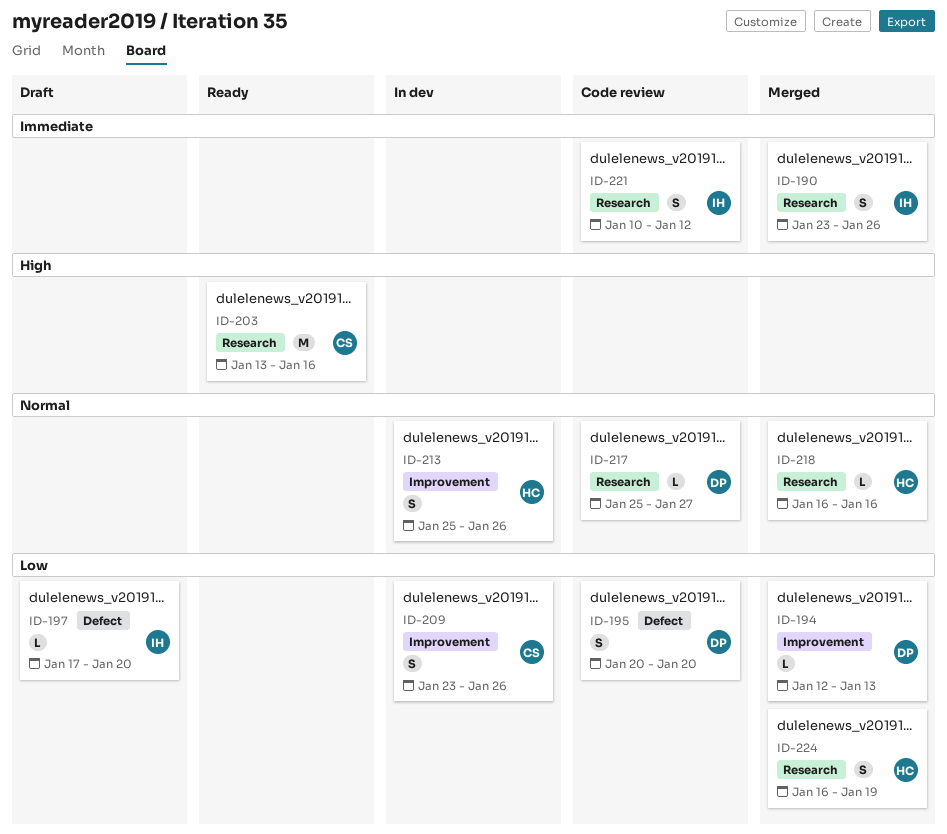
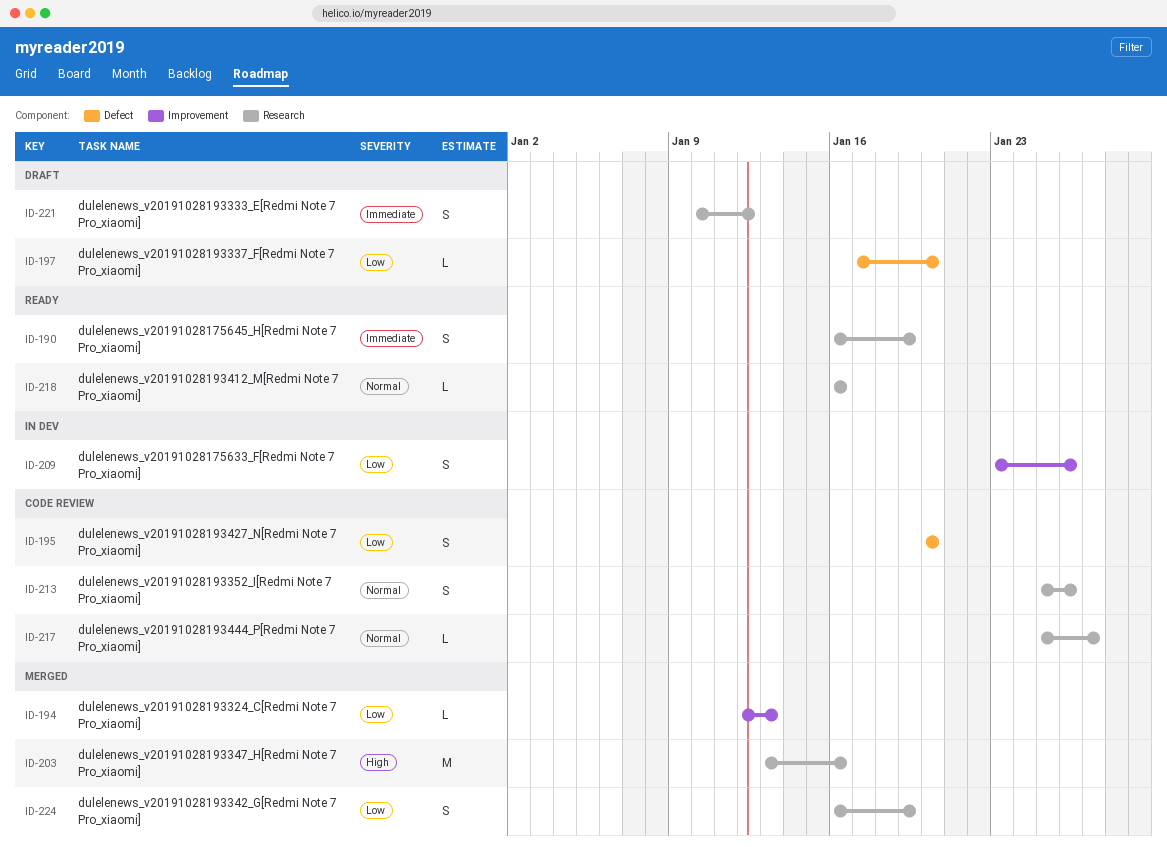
ID-190, status: Merged -> Ready
ID-190, start: Jan 23 -> Jan 16
ID-190, due: Jan 26 -> Jan 19
ID-203, status: Ready -> Merged
ID-213, status: In dev -> Code review
ID-213, label: Improvement -> Research
ID-218, status: Merged -> Ready
ID-221, status: Code review -> Draft

